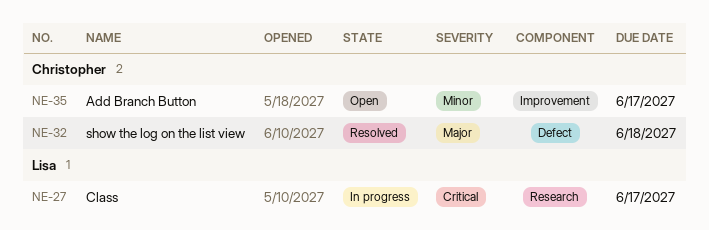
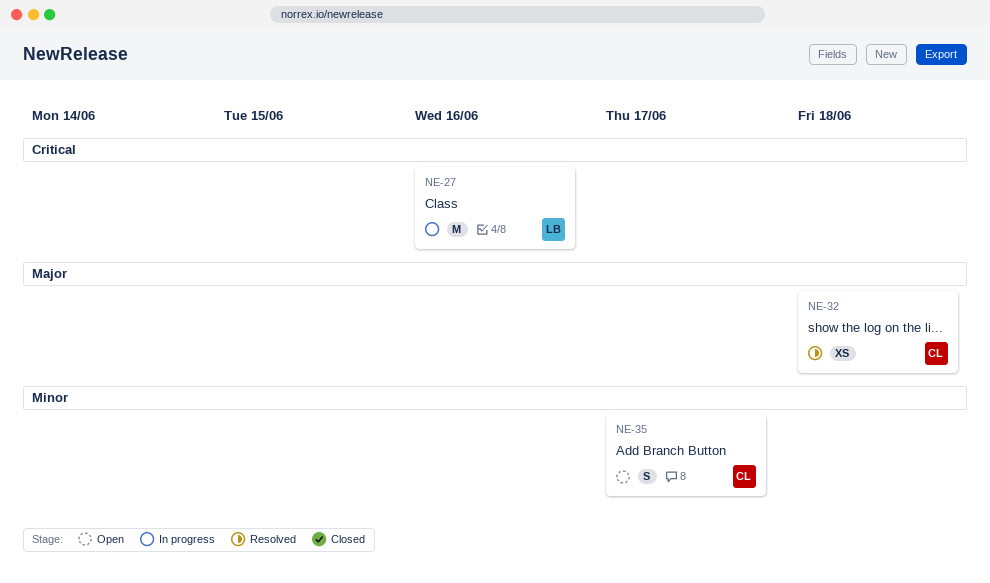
NE-27, due: Jun 17 -> Jun 16

